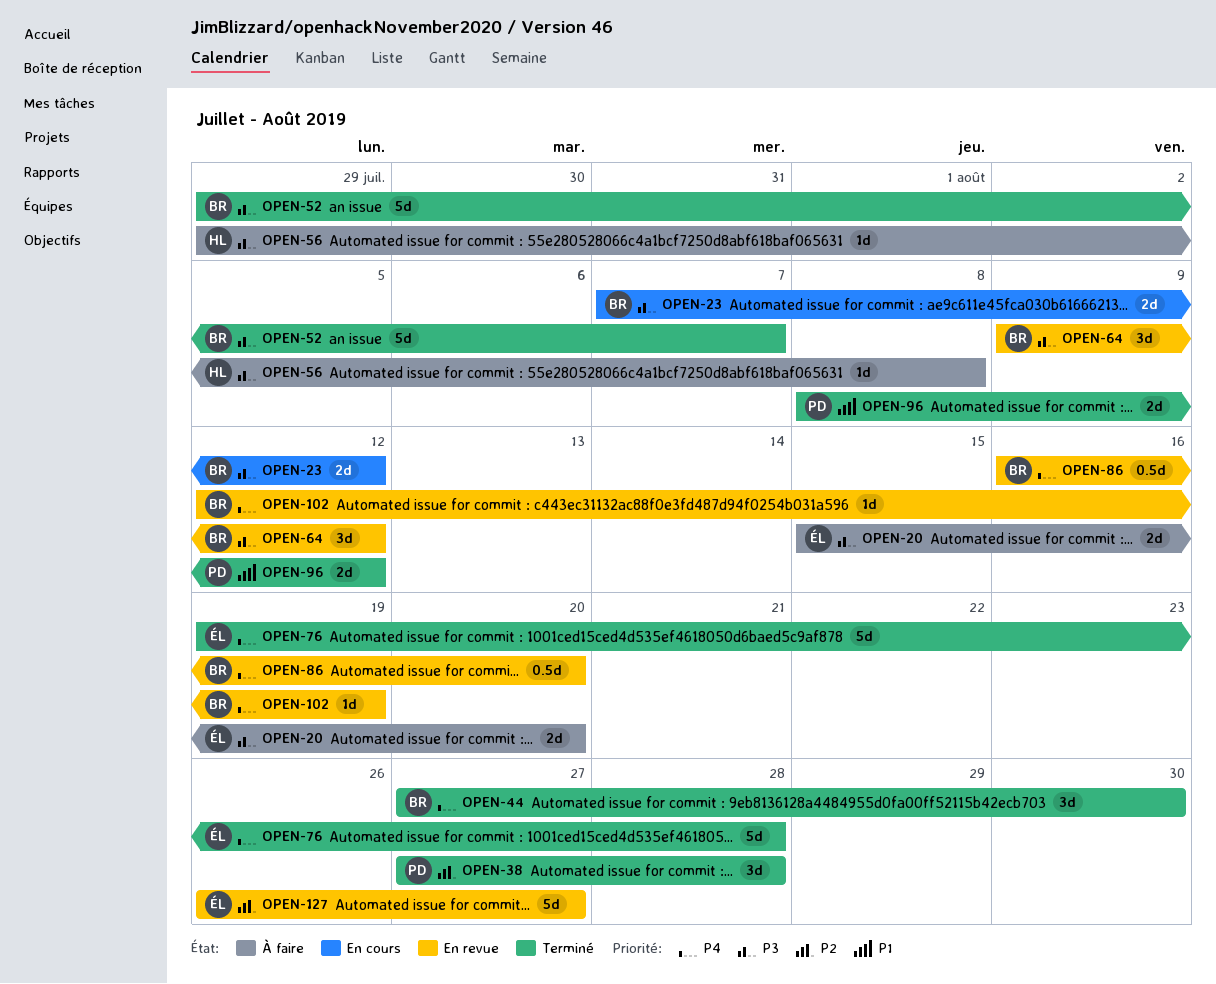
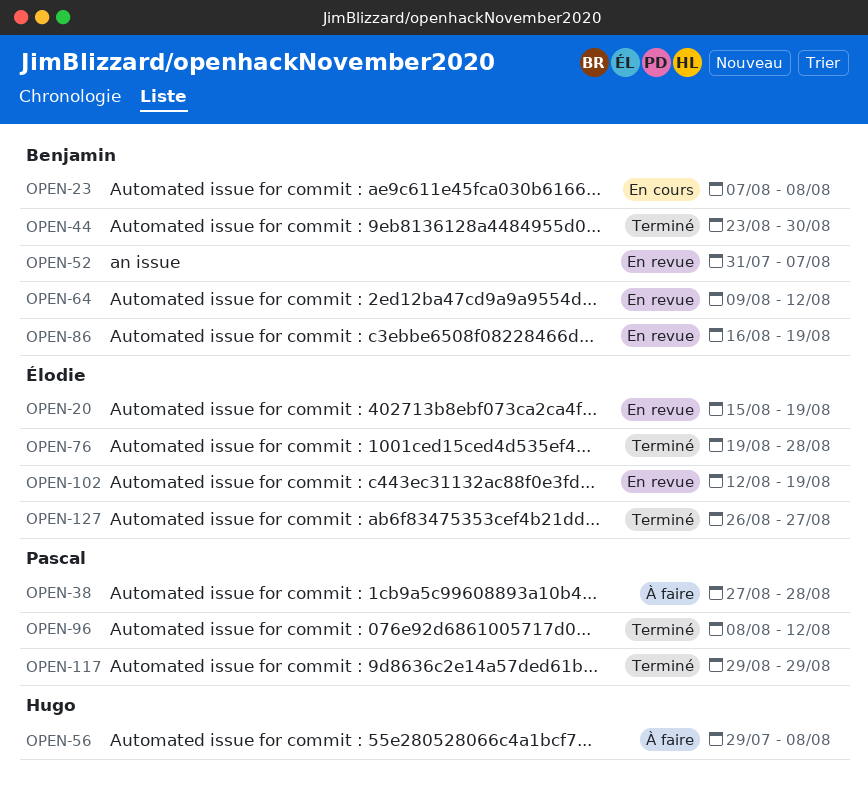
OPEN-20, status: À faire -> En revue
OPEN-20, due: Aug 20 -> Aug 19
OPEN-23, due: Aug 12 -> Aug 8
OPEN-38, status: Terminé -> À faire
OPEN-44, start: Aug 27 -> Aug 23
OPEN-52, status: Terminé -> En revue
OPEN-52, start: Jul 29 -> Jul 31
OPEN-86, due: Aug 20 -> Aug 19
OPEN-102, owner: Benjamin -> Élodie
OPEN-117: none -> present
OPEN-127, status: En revue -> Terminé

